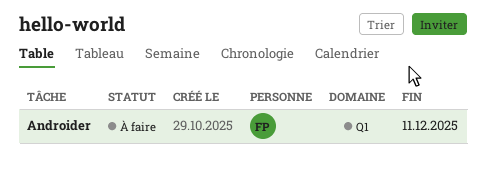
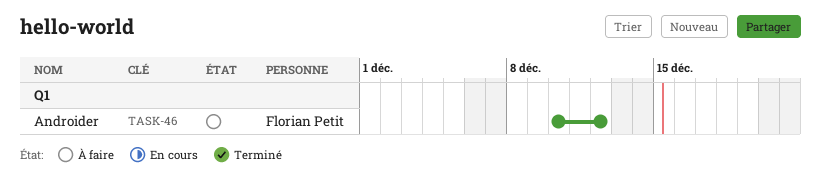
Androider, due: Dec 11 -> Dec 12

